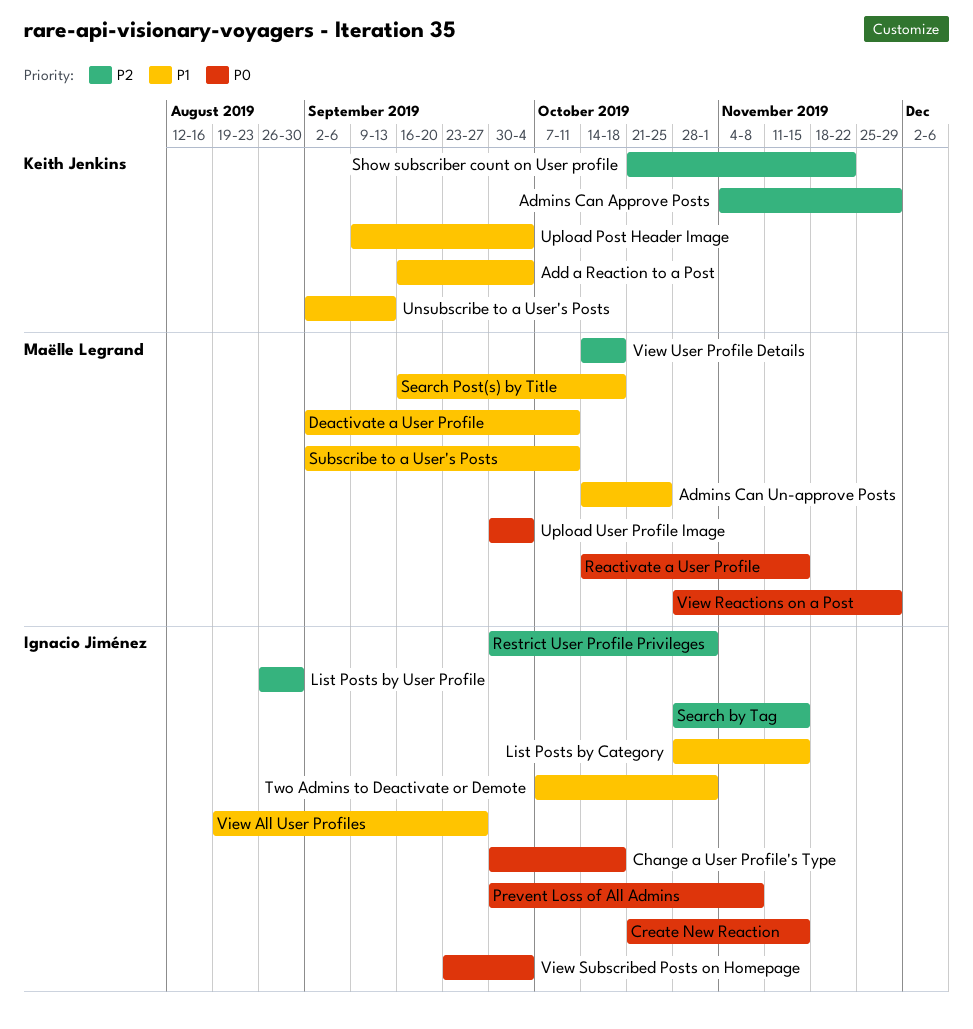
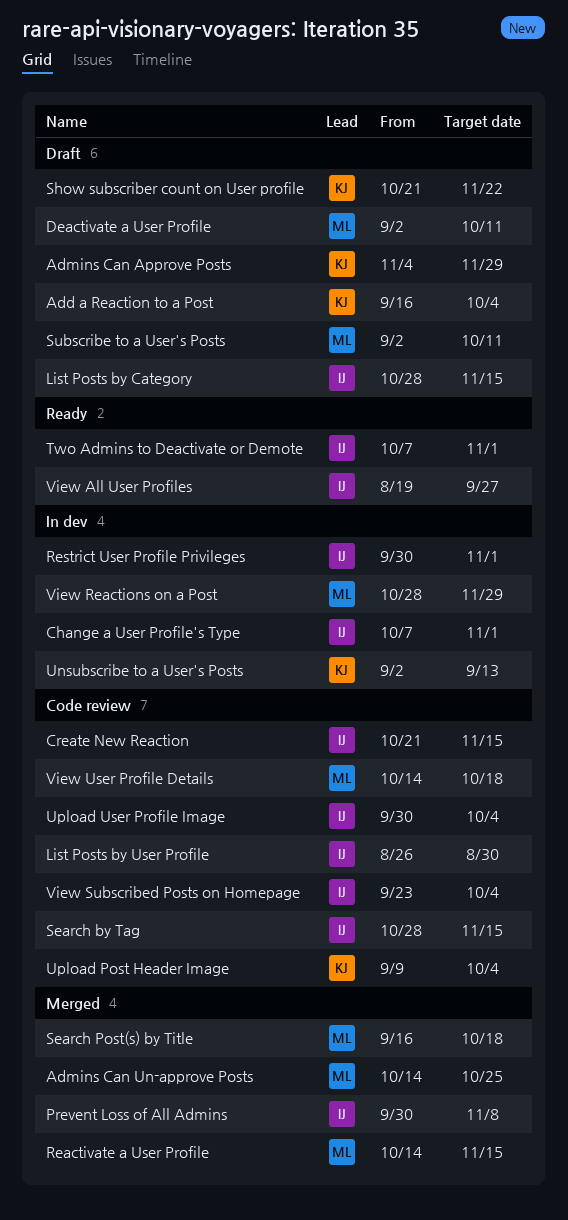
Change a User Profile's Type, start: Sep 30 -> Oct 7
Change a User Profile's Type, due: Oct 18 -> Nov 1
Upload User Profile Image, owner: Maëlle Legrand -> Ignacio Jiménez

